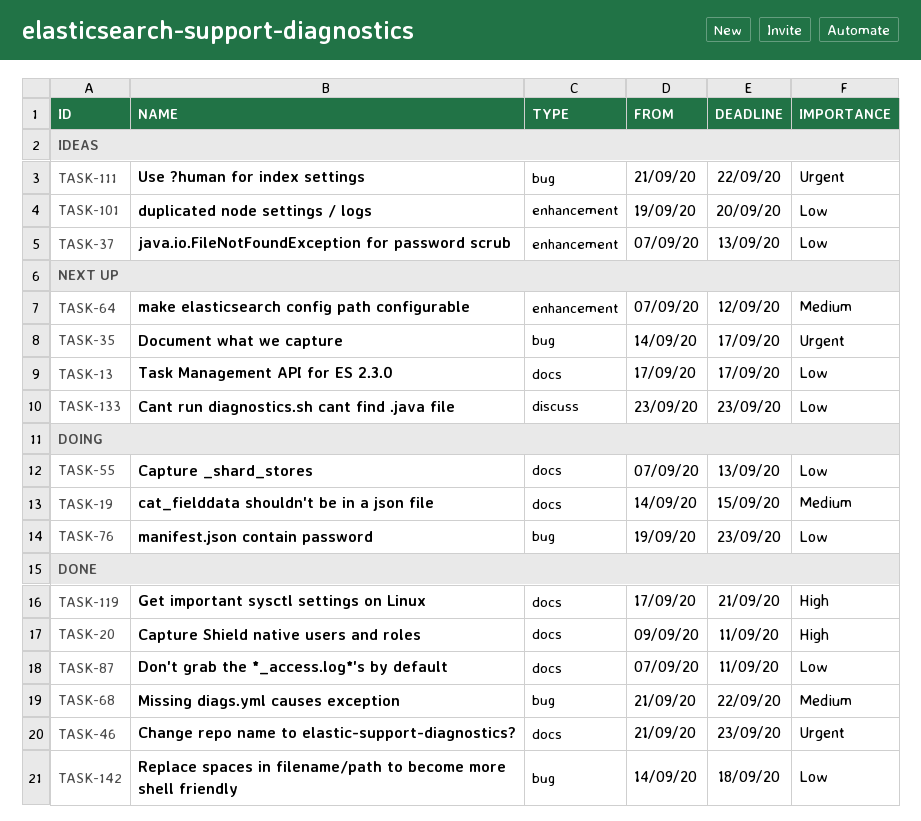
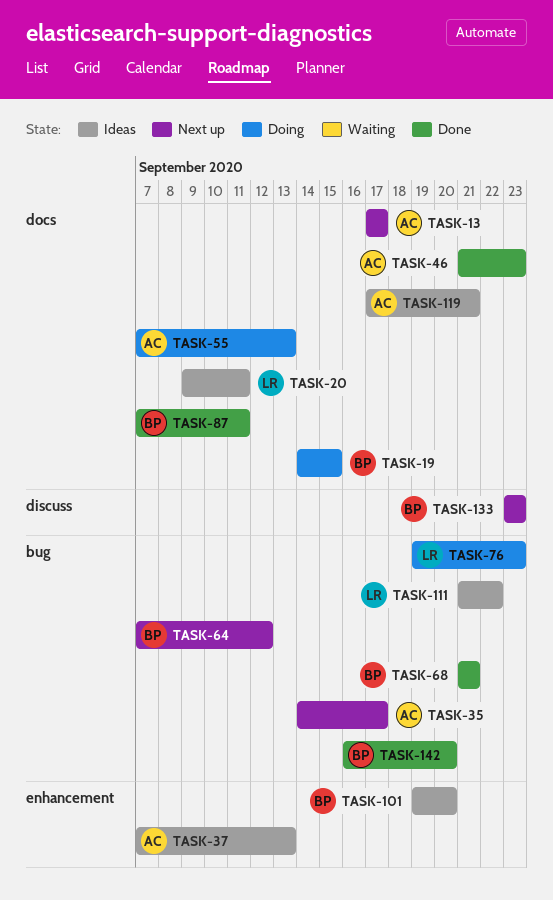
TASK-20, status: Done -> Ideas
TASK-64, label: enhancement -> bug
TASK-68, due: Sep 22 -> Sep 21
TASK-119, status: Done -> Ideas
TASK-142, start: Sep 14 -> Sep 16
TASK-142, due: Sep 18 -> Sep 20

